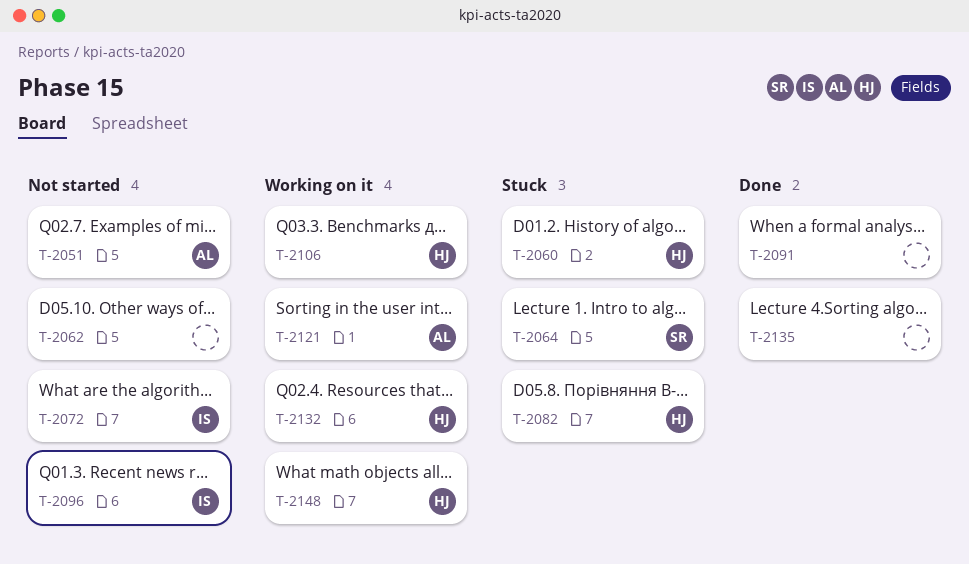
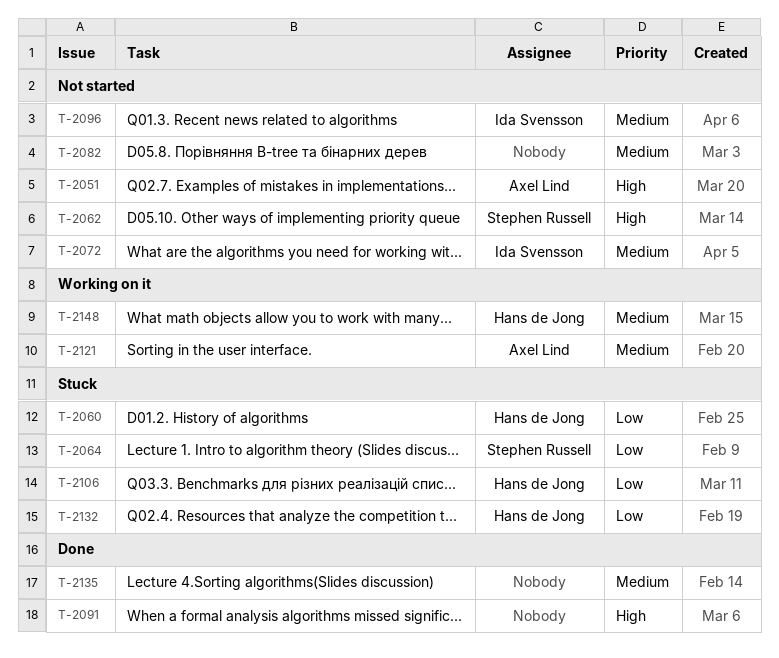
T-2062, owner: none -> Stephen Russell
T-2082, status: Stuck -> Not started
T-2082, owner: Hans de Jong -> none
T-2106, status: Working on it -> Stuck
T-2132, status: Working on it -> Stuck

